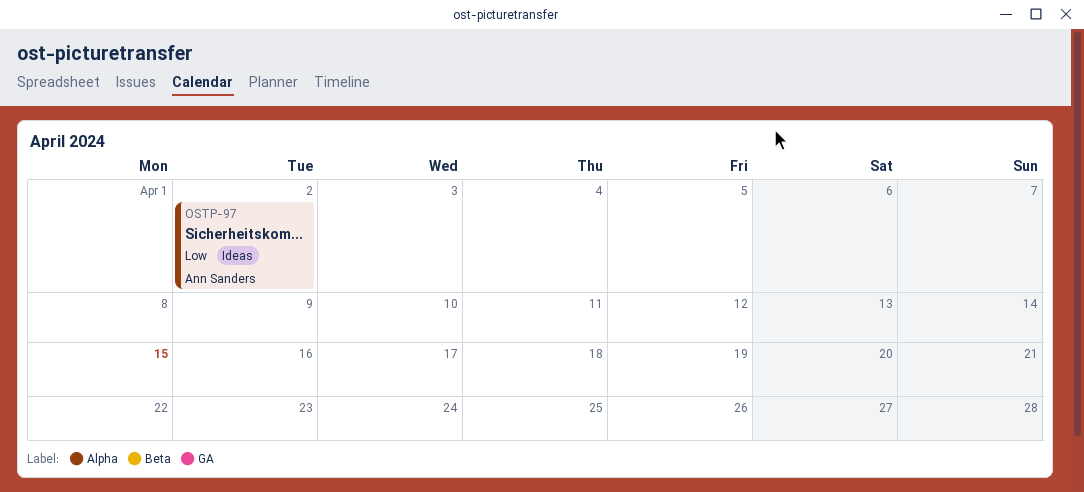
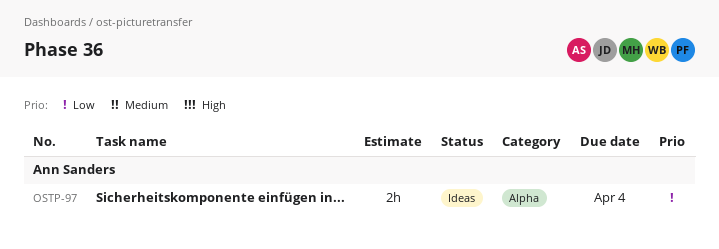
OSTP-97, due: Apr 2 -> Apr 4

